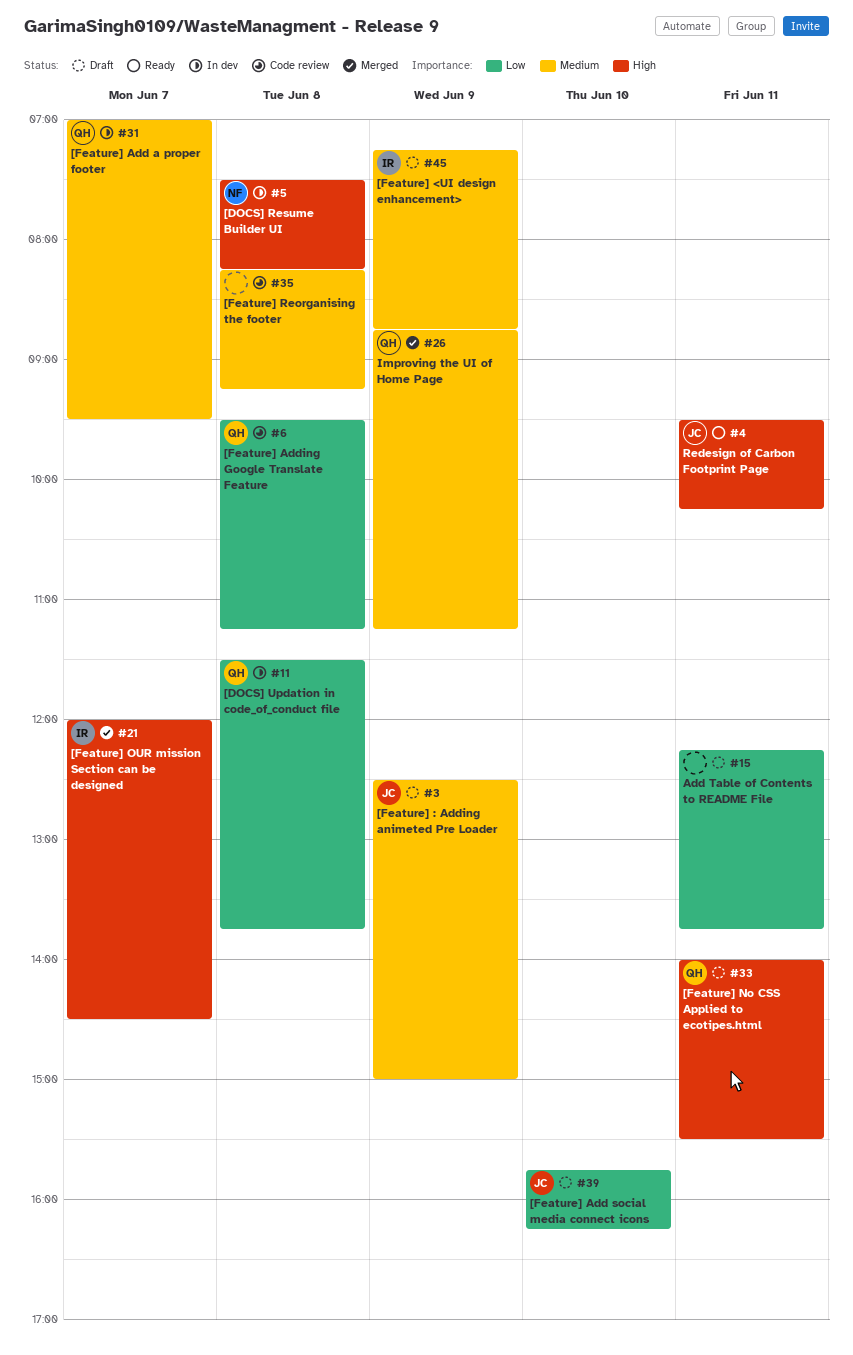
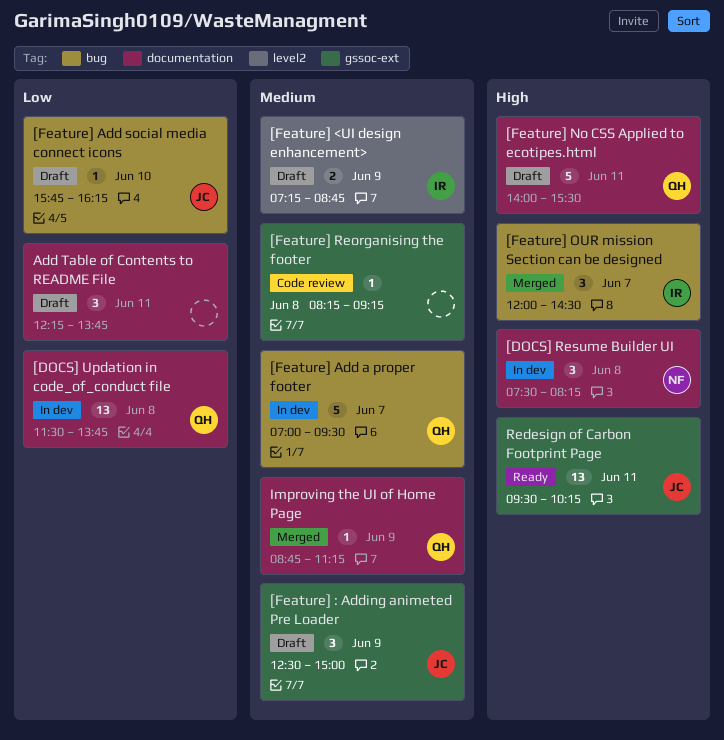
[Feature] Adding Google Translate Feature: present -> none

